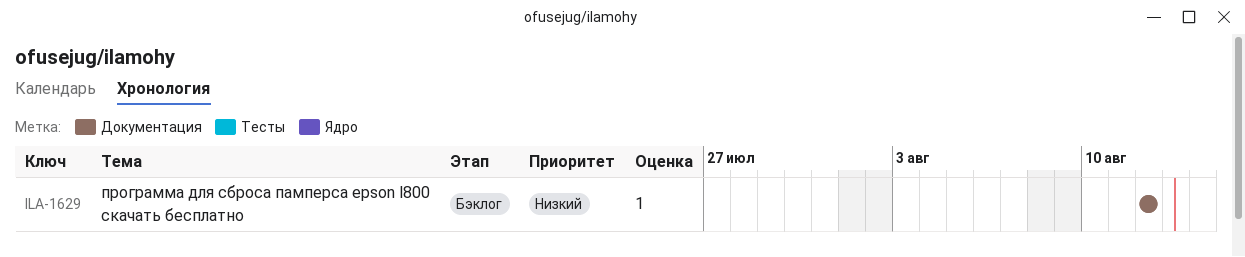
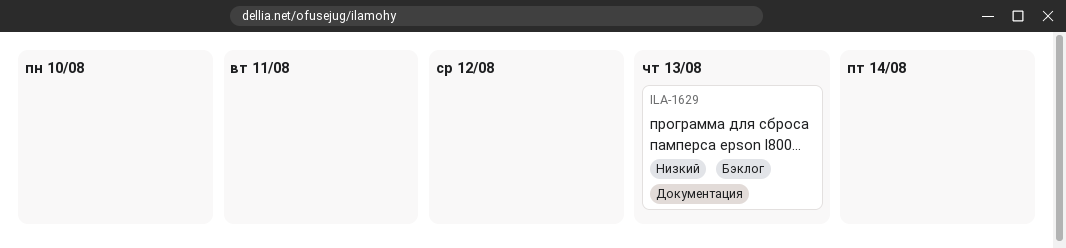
ILA-1629, due: Aug 12 -> Aug 13

